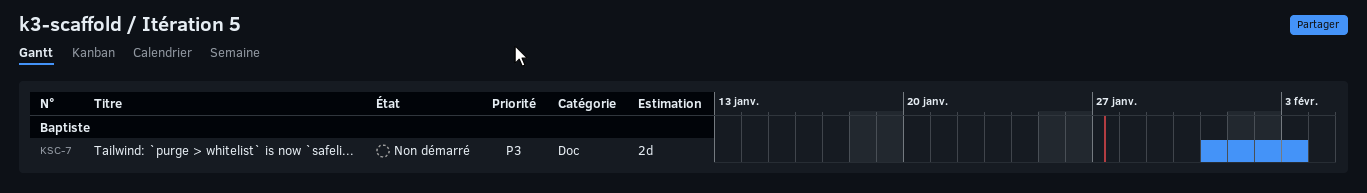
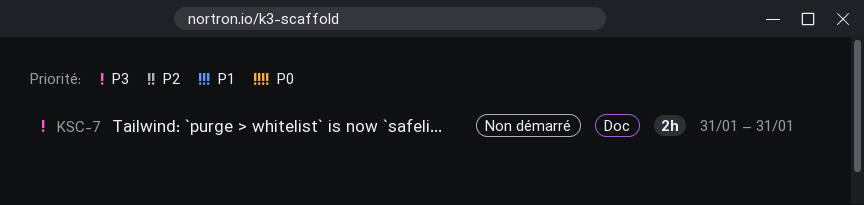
KSC-7, estimate: 2d -> 2h
KSC-7, due: Feb 3 -> Jan 31

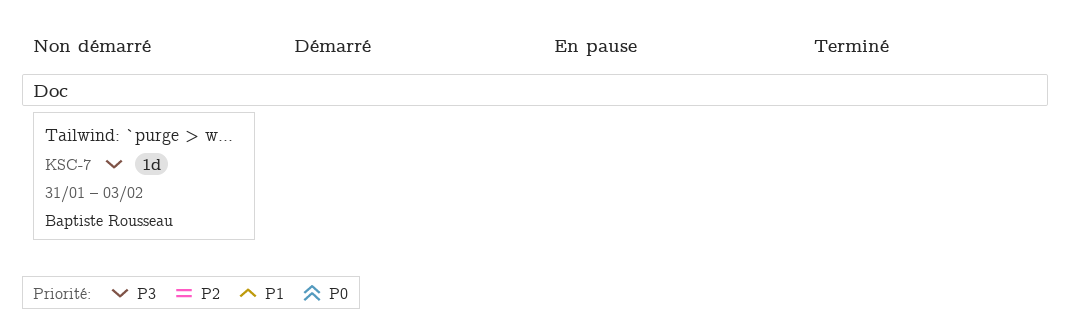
KSC-7, estimate: 2h -> 1d
KSC-7, due: Jan 31 -> Feb 3

